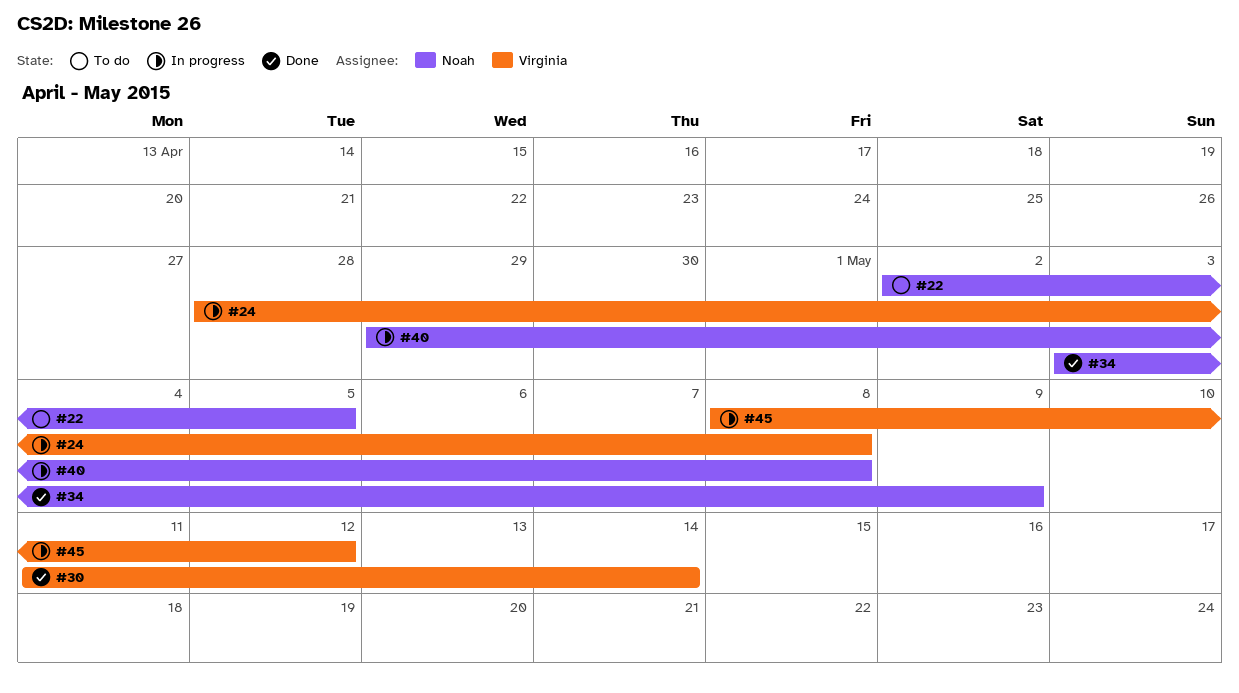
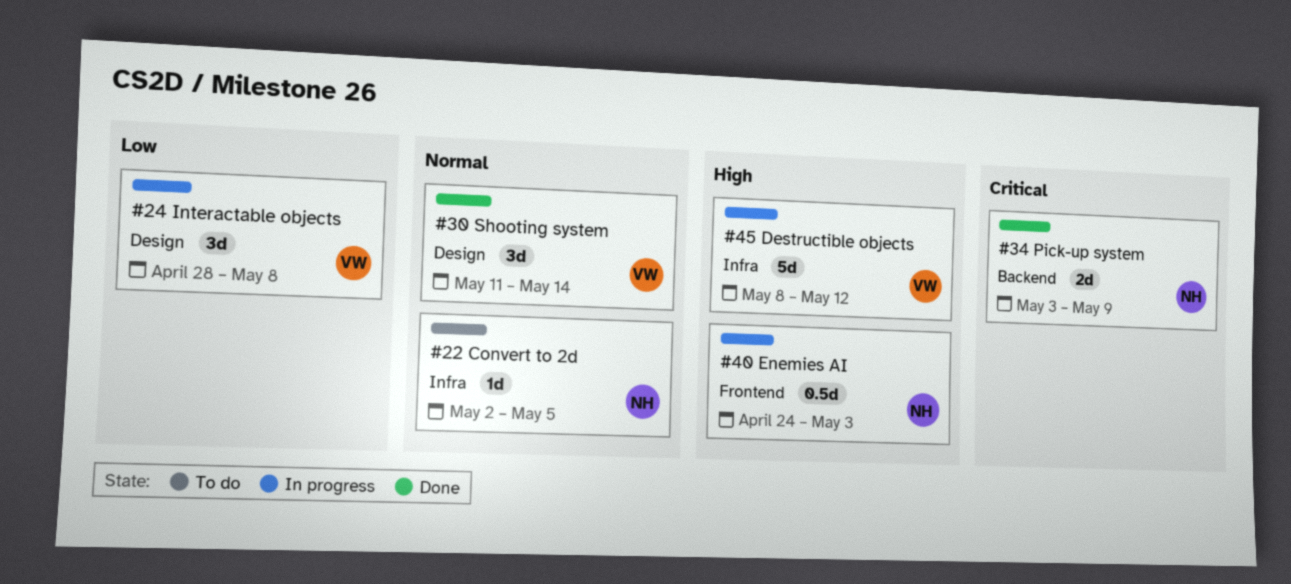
#40, start: Apr 29 -> Apr 24
#40, due: May 8 -> May 3

